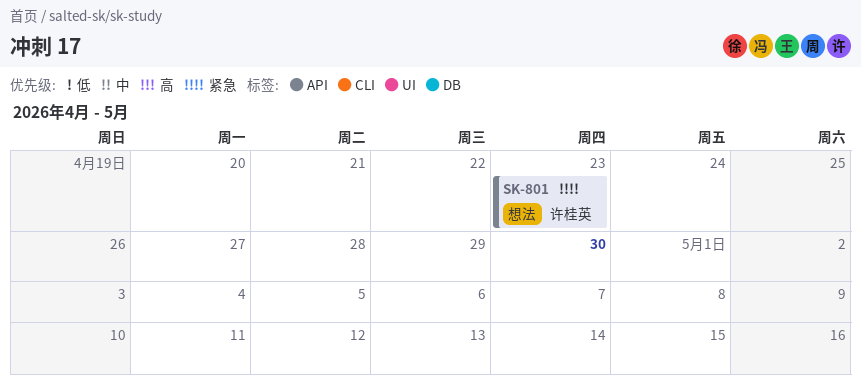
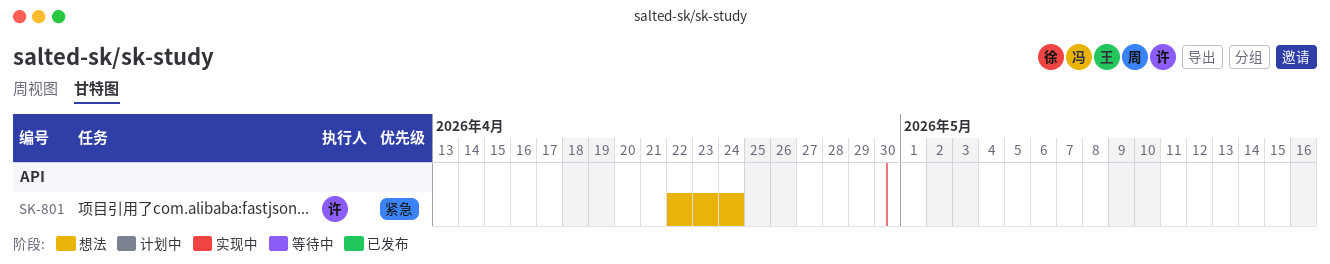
SK-801, due: Apr 23 -> Apr 24

